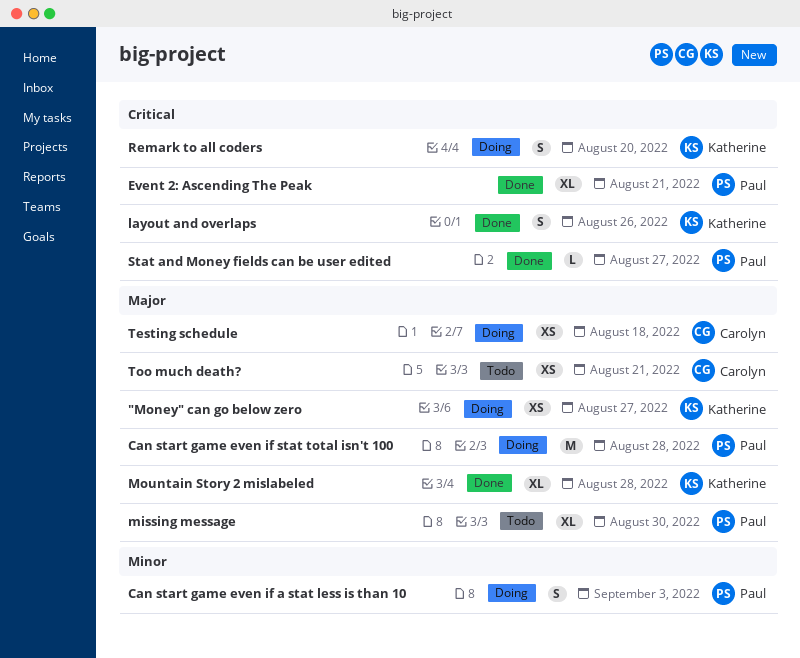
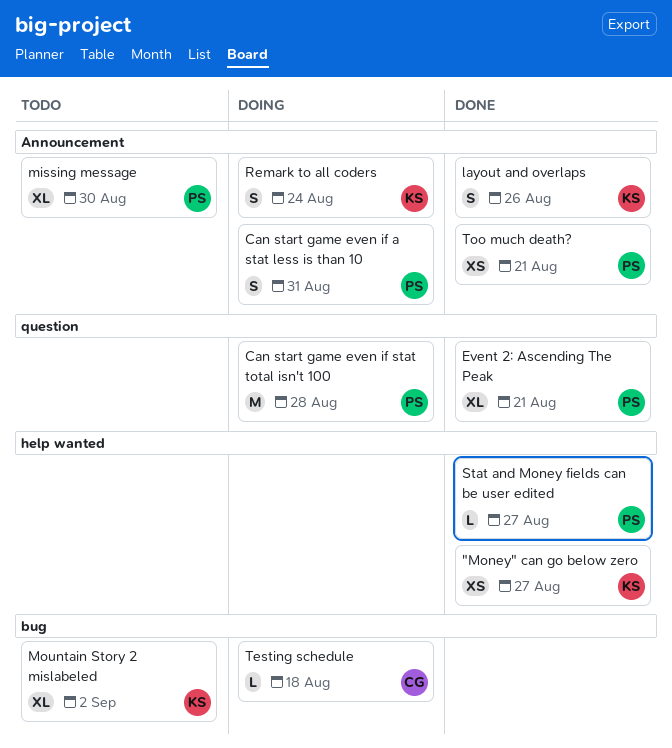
"Money" can go below zero, status: Doing -> Done
Can start game even if a stat less is than 10, due: Sep 3 -> Aug 31
Mountain Story 2 mislabeled, status: Done -> Todo
Mountain Story 2 mislabeled, due: Aug 28 -> Sep 2
Remark to all coders, due: Aug 20 -> Aug 24
Testing schedule, estimate: XS -> L
Too much death?, status: Todo -> Done
Too much death?, owner: Carolyn -> Paul

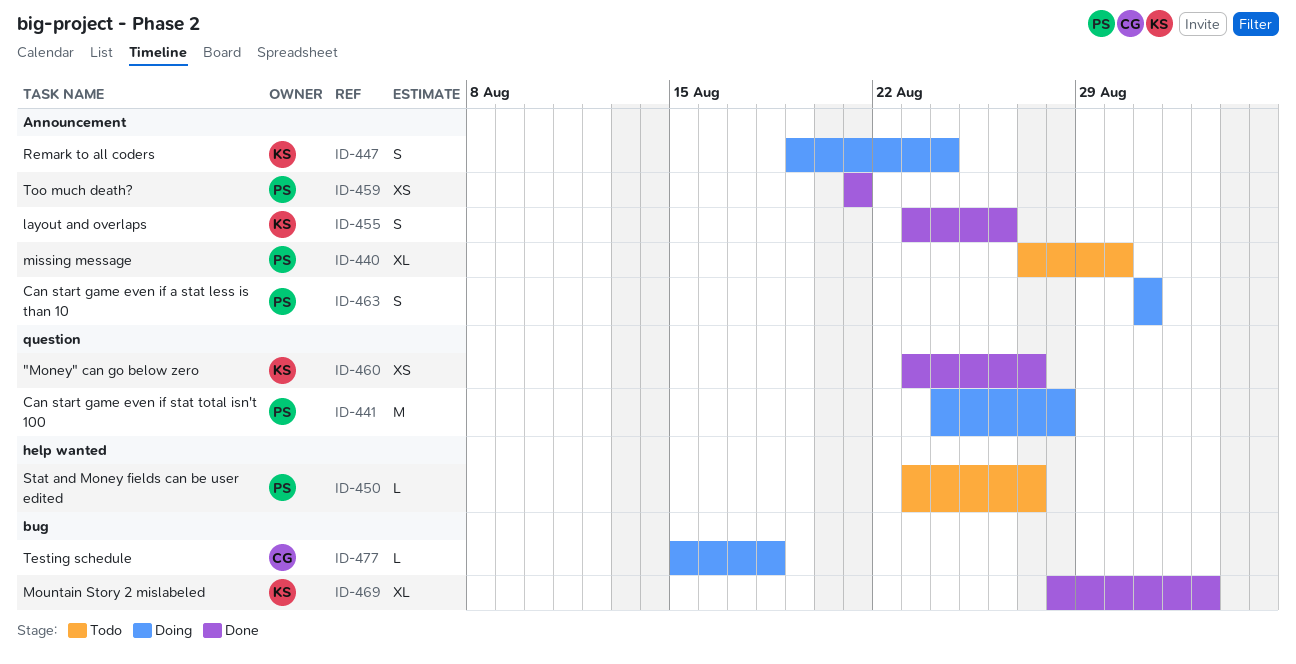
"Money" can go below zero, label: help wanted -> question
Event 2: Ascending The Peak: present -> none
Mountain Story 2 mislabeled, status: Todo -> Done
Stat and Money fields can be user edited, status: Done -> Todo

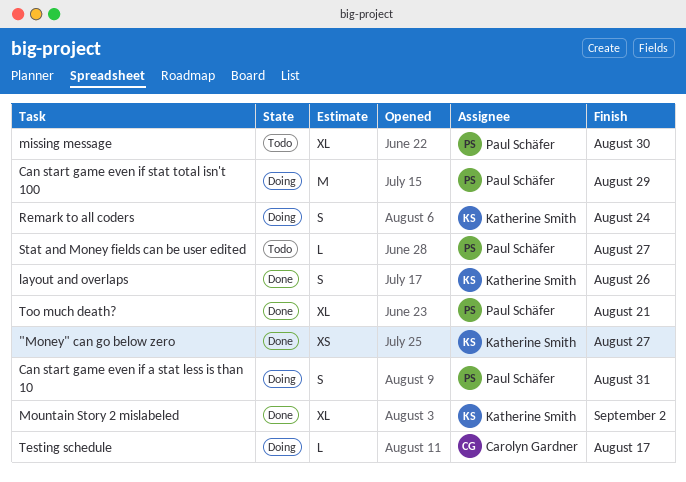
Can start game even if stat total isn't 100, due: Aug 28 -> Aug 29
Testing schedule, due: Aug 18 -> Aug 17
Too much death?, estimate: XS -> XL

